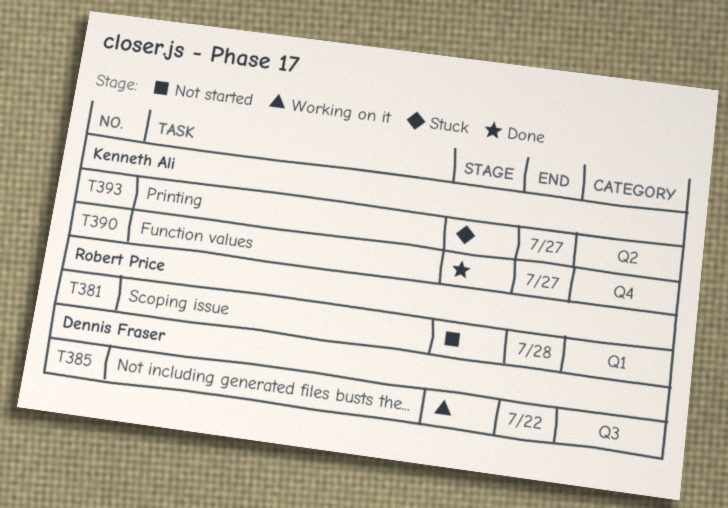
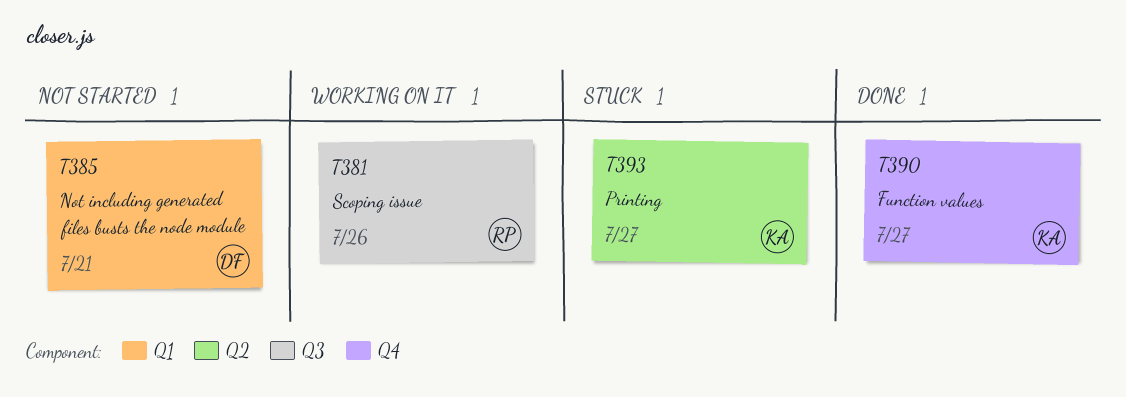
T381, status: Not started -> Working on it
T381, label: Q1 -> Q3
T381, due: Jul 28 -> Jul 26
T385, status: Working on it -> Not started
T385, label: Q3 -> Q1
T385, due: Jul 22 -> Jul 21

